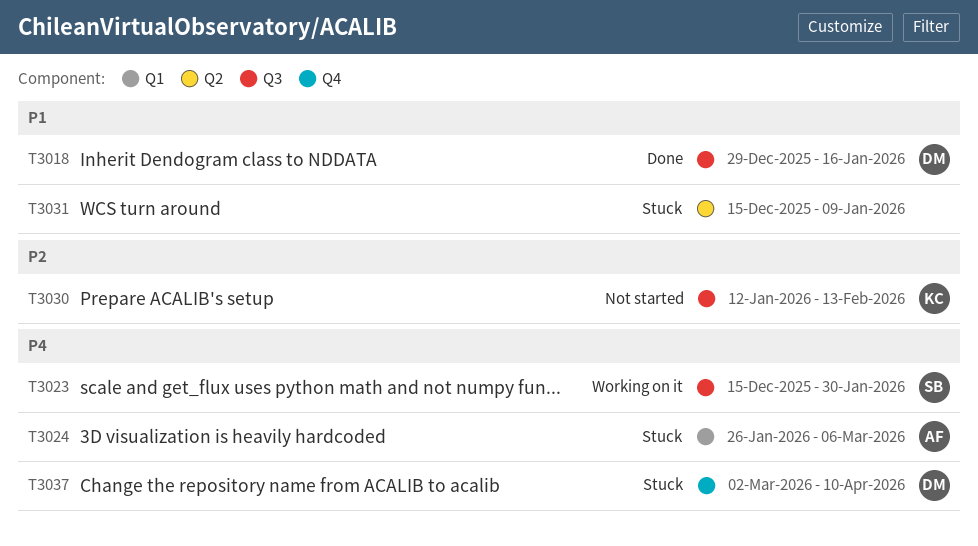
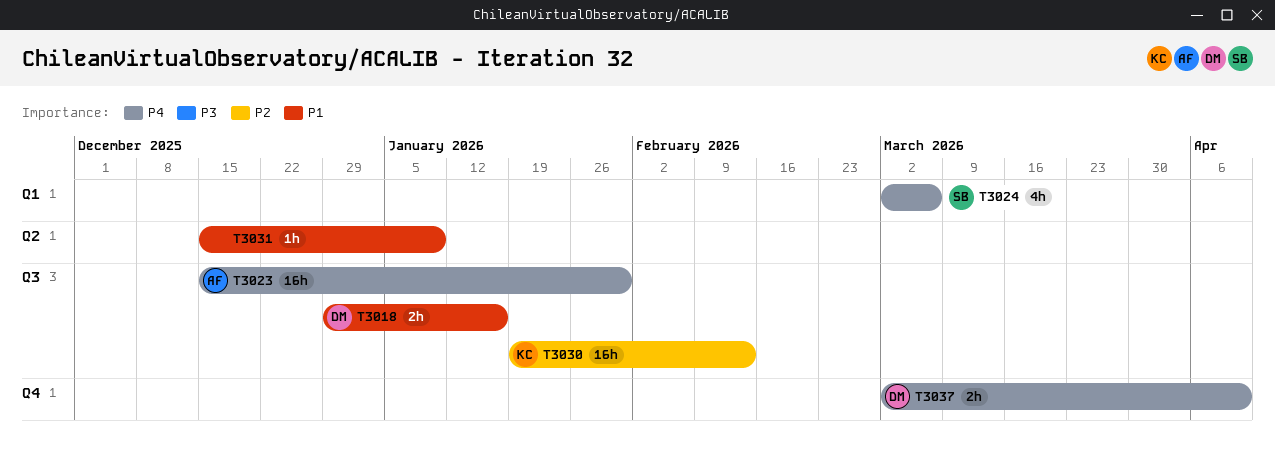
T3023, owner: SB -> AF
T3024, owner: AF -> SB
T3024, start: Jan 26 -> Mar 2
T3030, start: Jan 12 -> Jan 19

